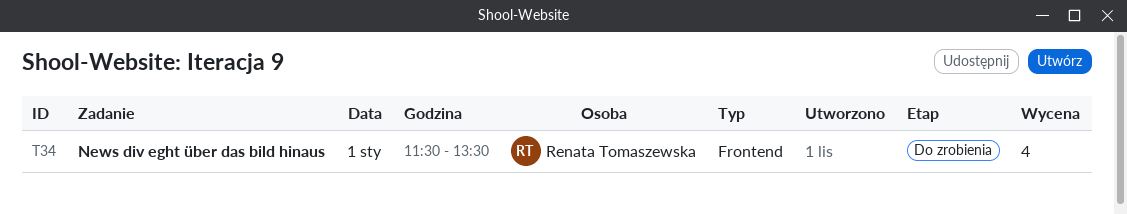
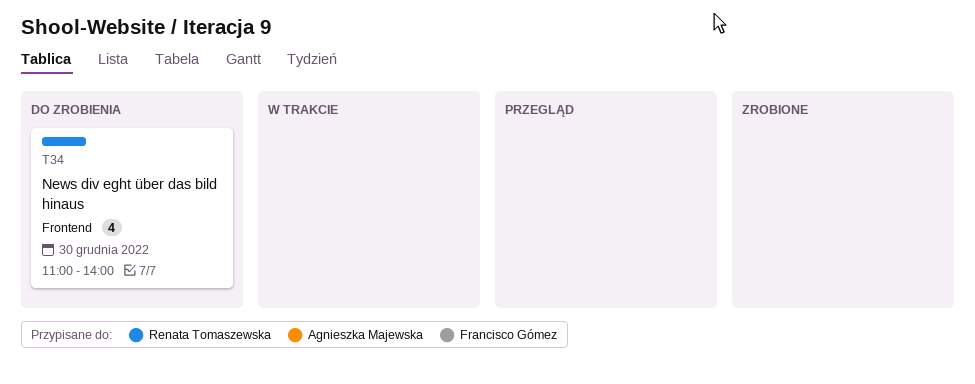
T34, day: Jan 1 -> Dec 30
T34, begins: 11:30 -> 11:00
T34, ends: 13:30 -> 14:00

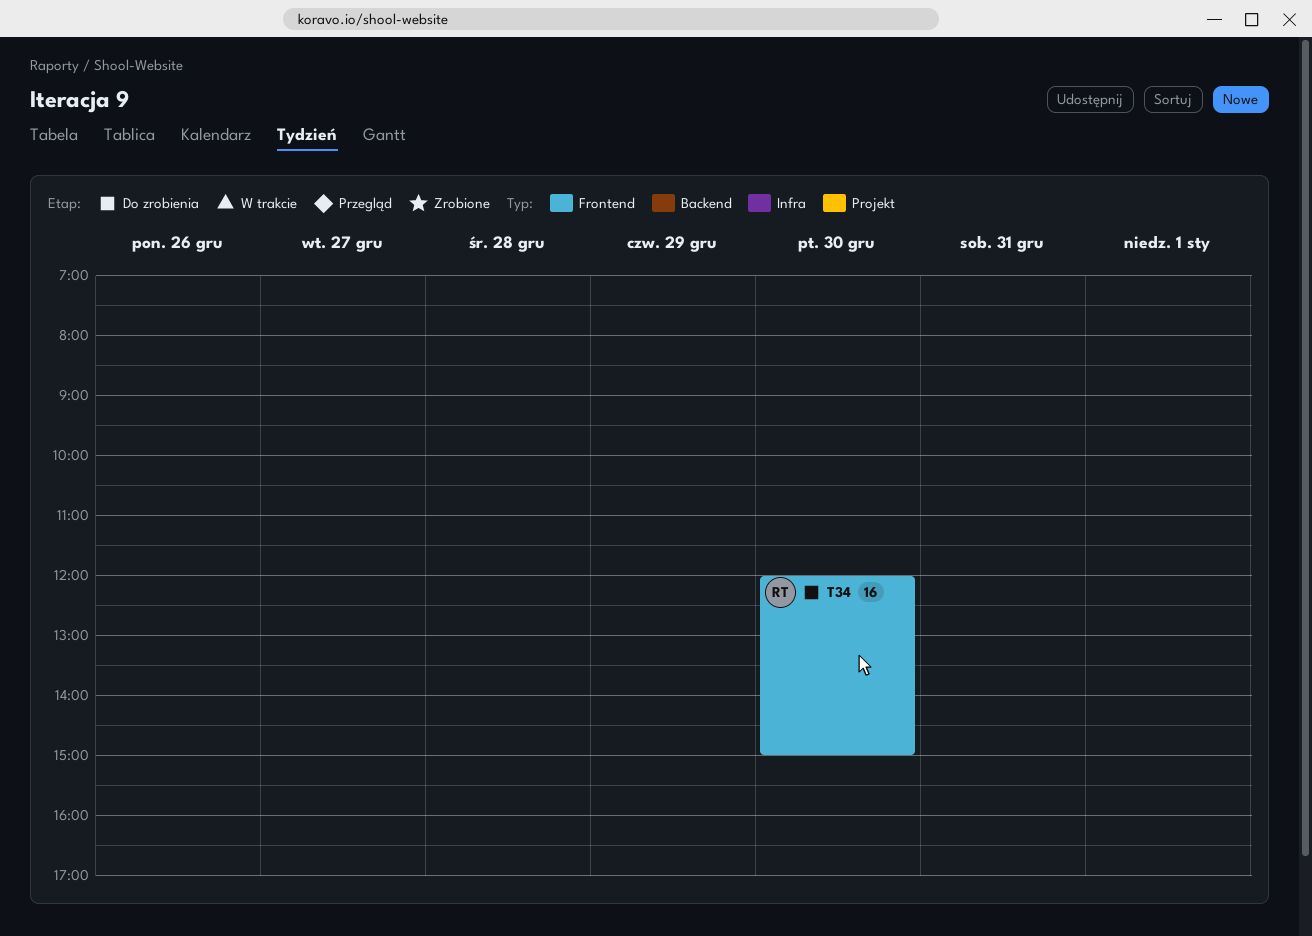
T34, estimate: 4 -> 16
T34, begins: 11:00 -> 12:00
T34, ends: 14:00 -> 15:00

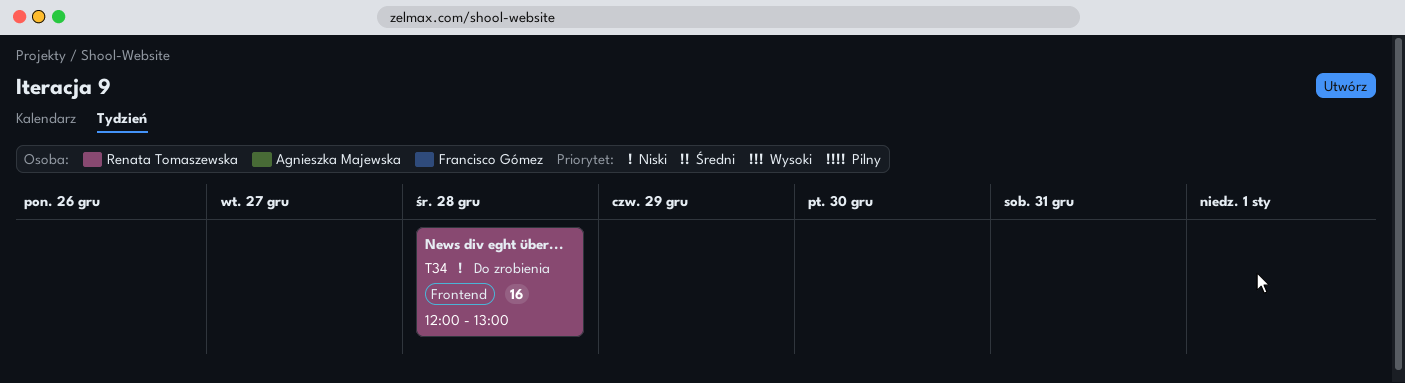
T34, day: Dec 30 -> Dec 28
T34, ends: 15:00 -> 13:00

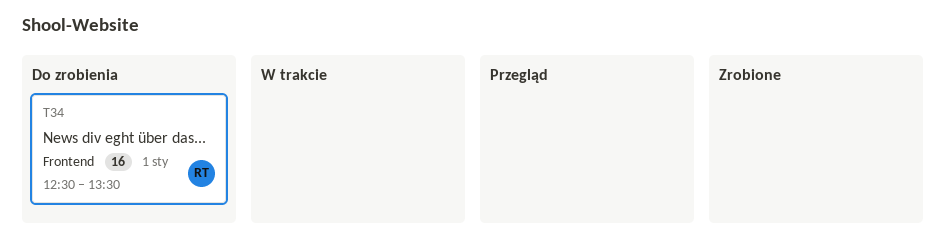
T34, day: Dec 28 -> Jan 1
T34, begins: 12:00 -> 12:30
T34, ends: 13:00 -> 13:30

